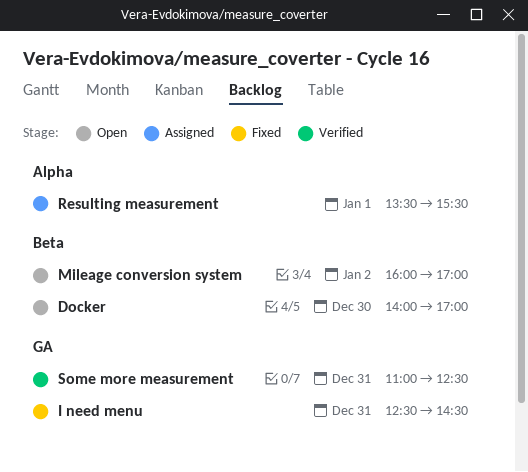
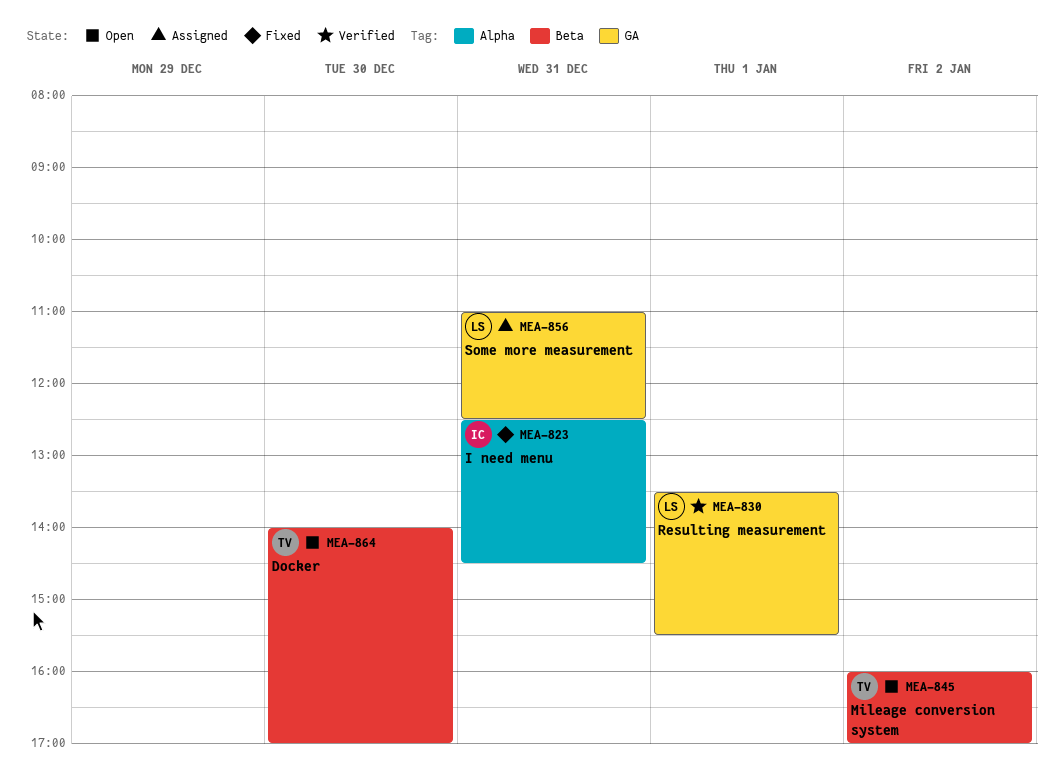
I need menu, label: GA -> Alpha
Resulting measurement, status: Assigned -> Verified
Resulting measurement, label: Alpha -> GA
Some more measurement, status: Verified -> Assigned

